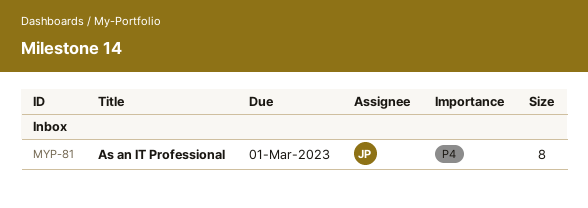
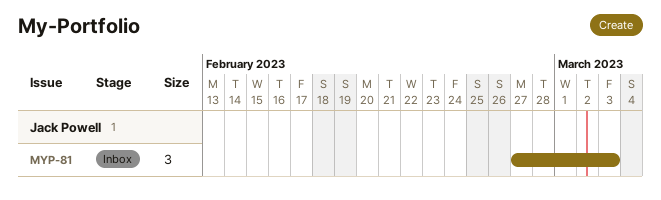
MYP-81, estimate: 8 -> 3
MYP-81, due: Mar 1 -> Mar 3

